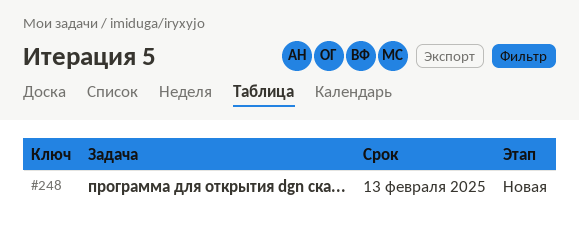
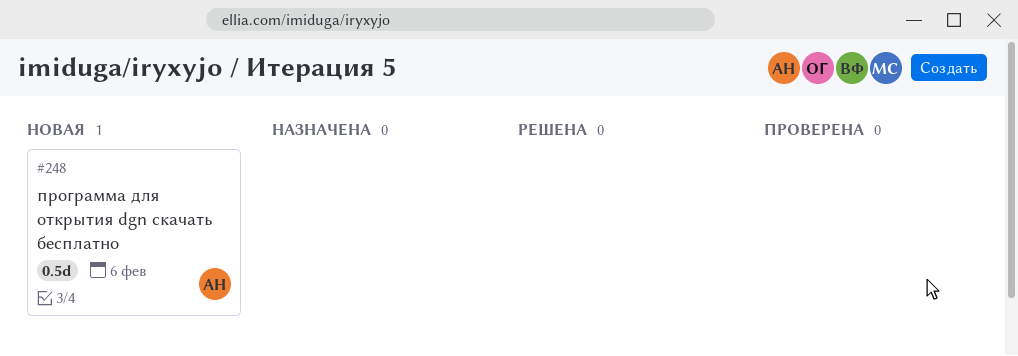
#248, due: Feb 13 -> Feb 6

